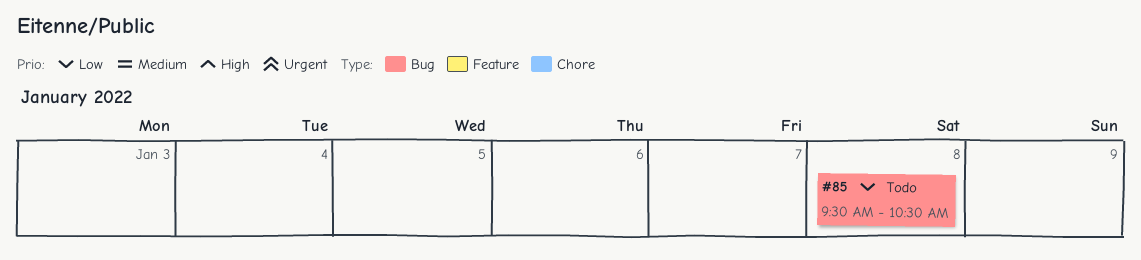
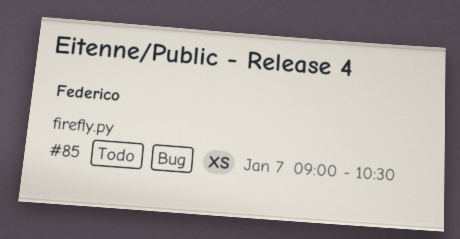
#85, day: Jan 8 -> Jan 7
#85, begins: 09:30 -> 09:00

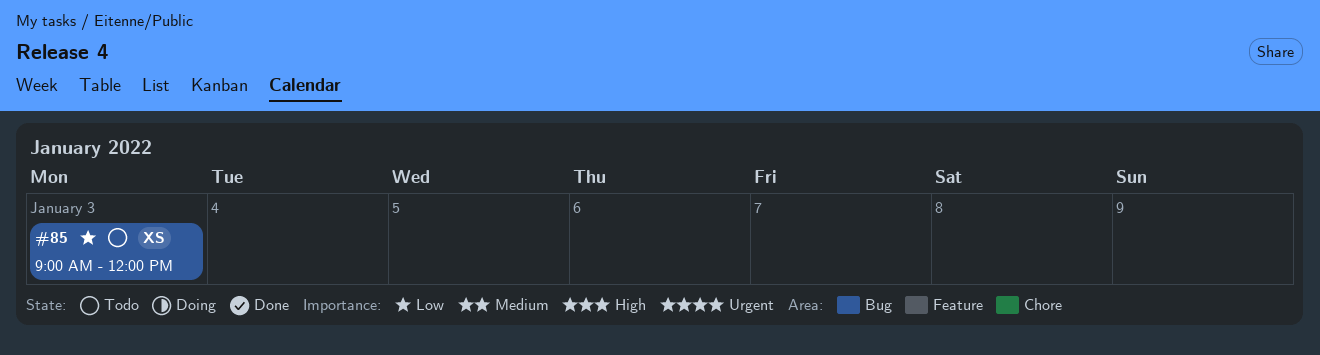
#85, day: Jan 7 -> Jan 3
#85, ends: 10:30 -> 12:00

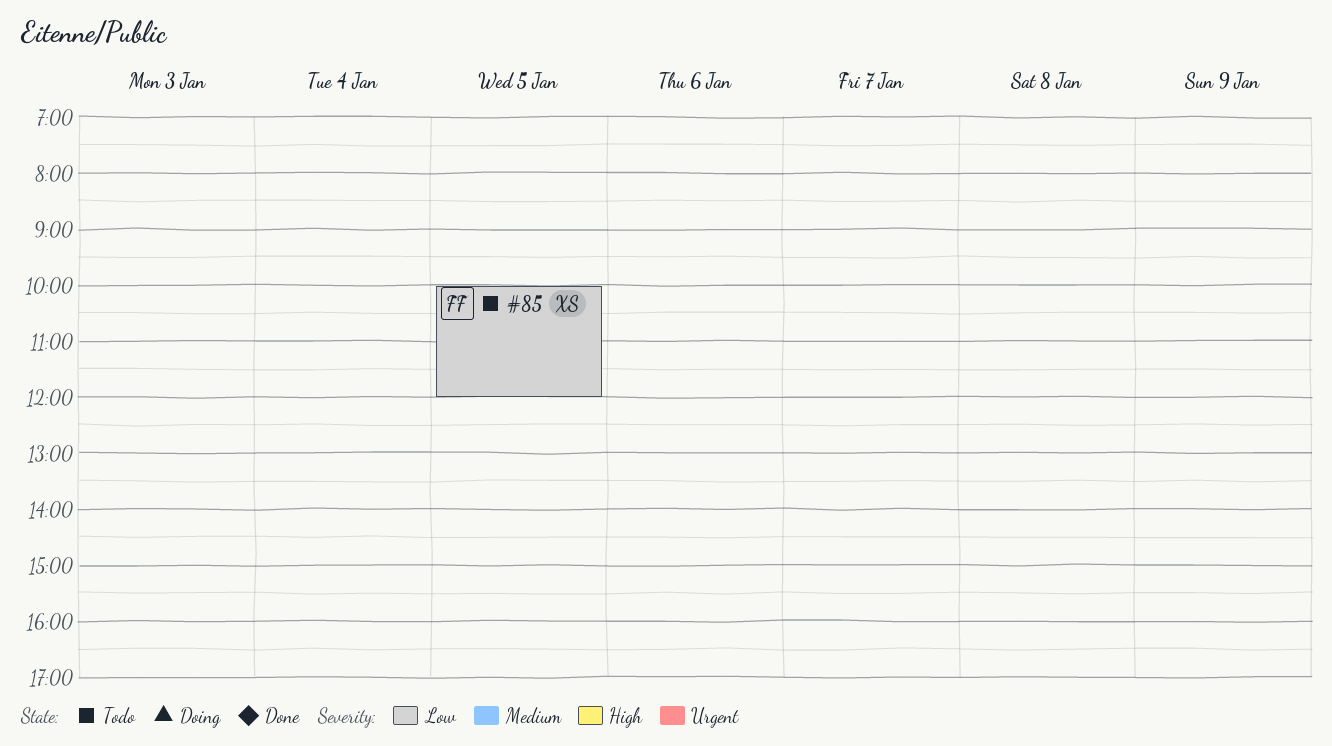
#85, day: Jan 3 -> Jan 5
#85, begins: 09:00 -> 10:00

